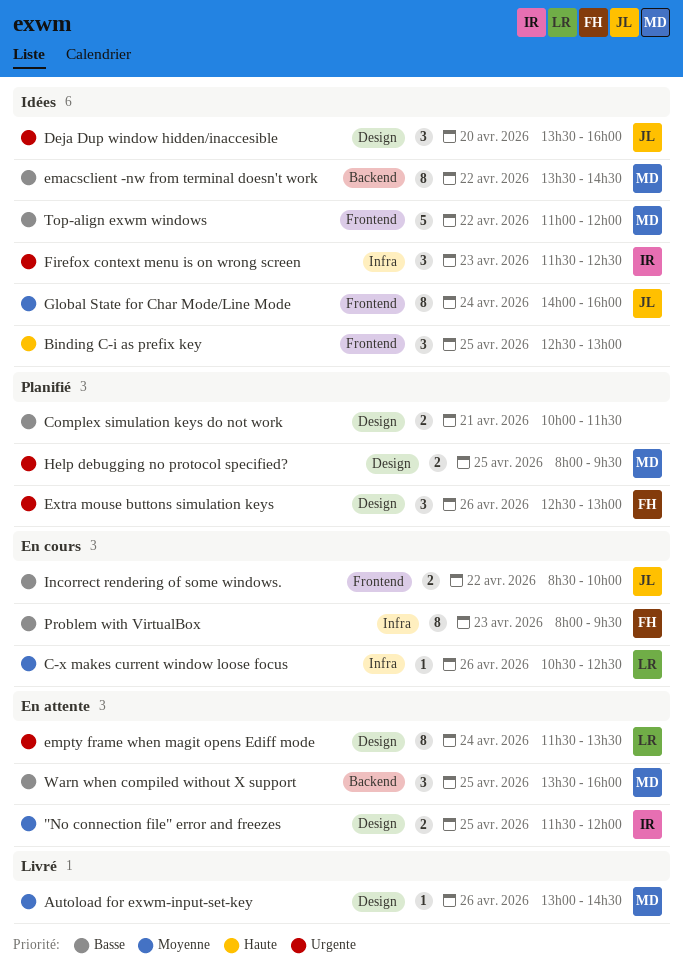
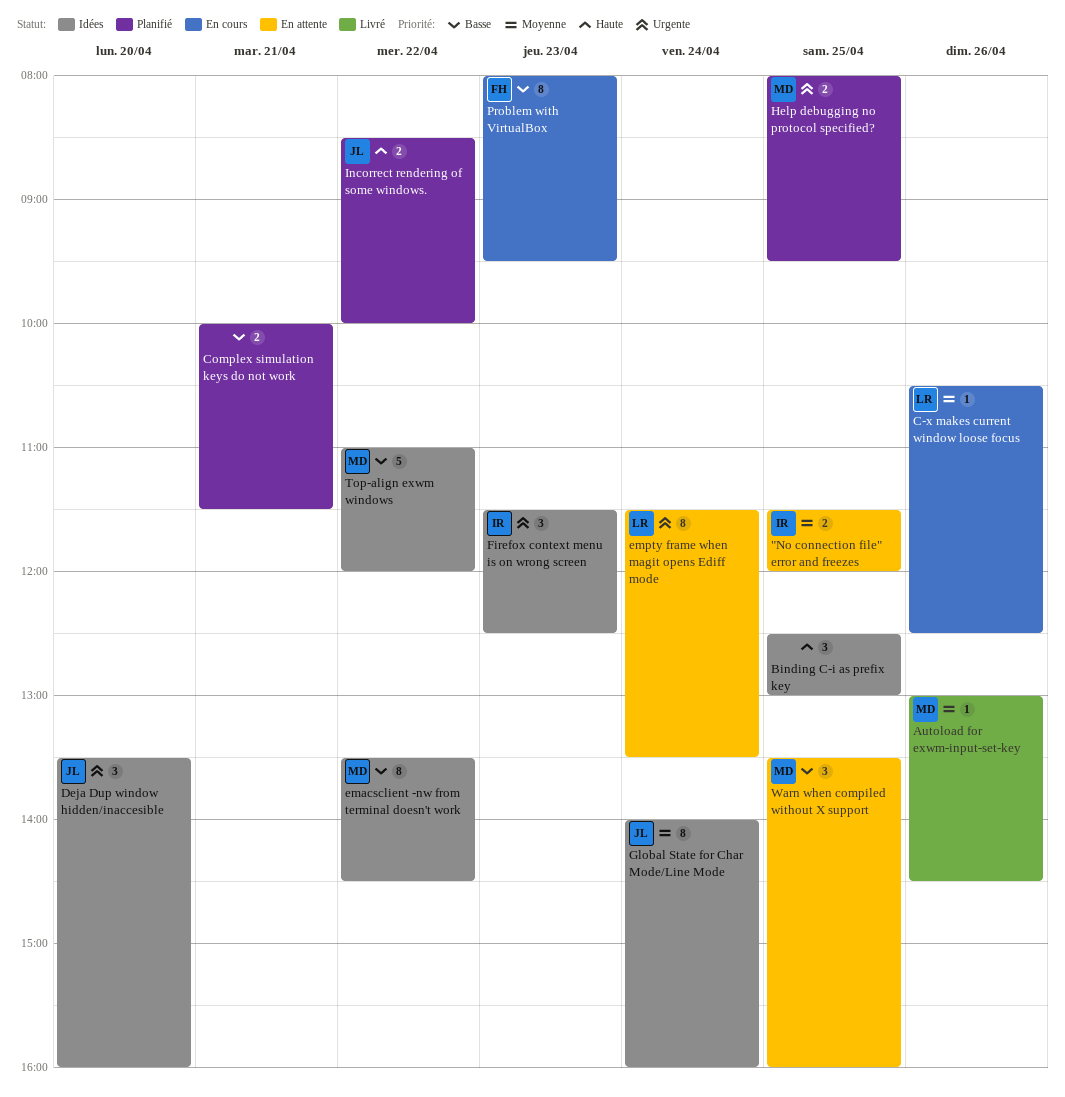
Extra mouse buttons simulation keys: present -> none
Incorrect rendering of some windows., status: En cours -> Planifié
Incorrect rendering of some windows., priority: Basse -> Haute

